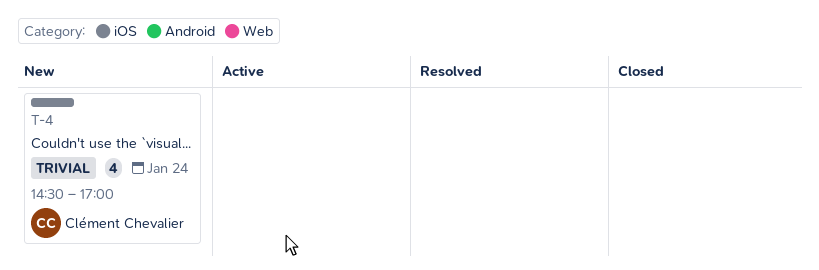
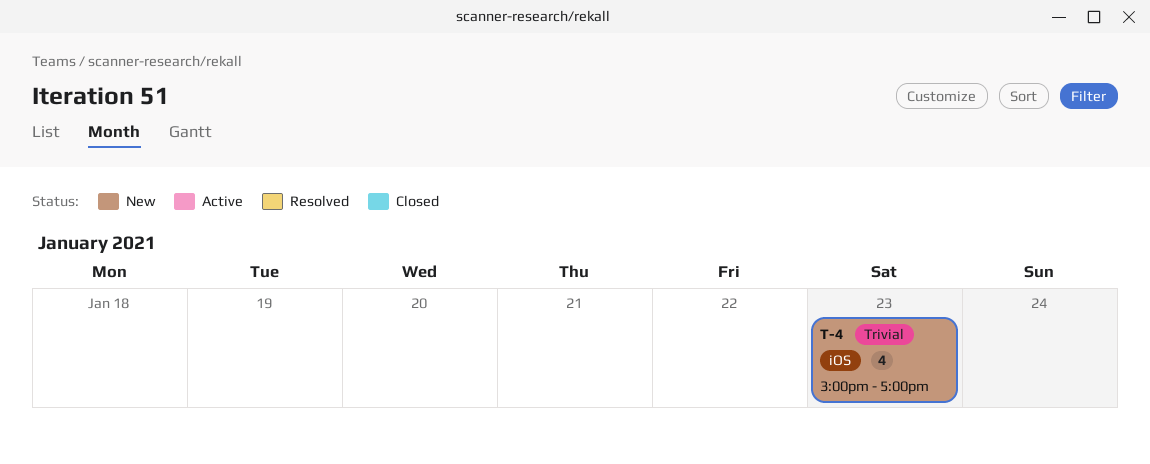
T-4, day: Jan 24 -> Jan 23
T-4, begins: 14:30 -> 15:00

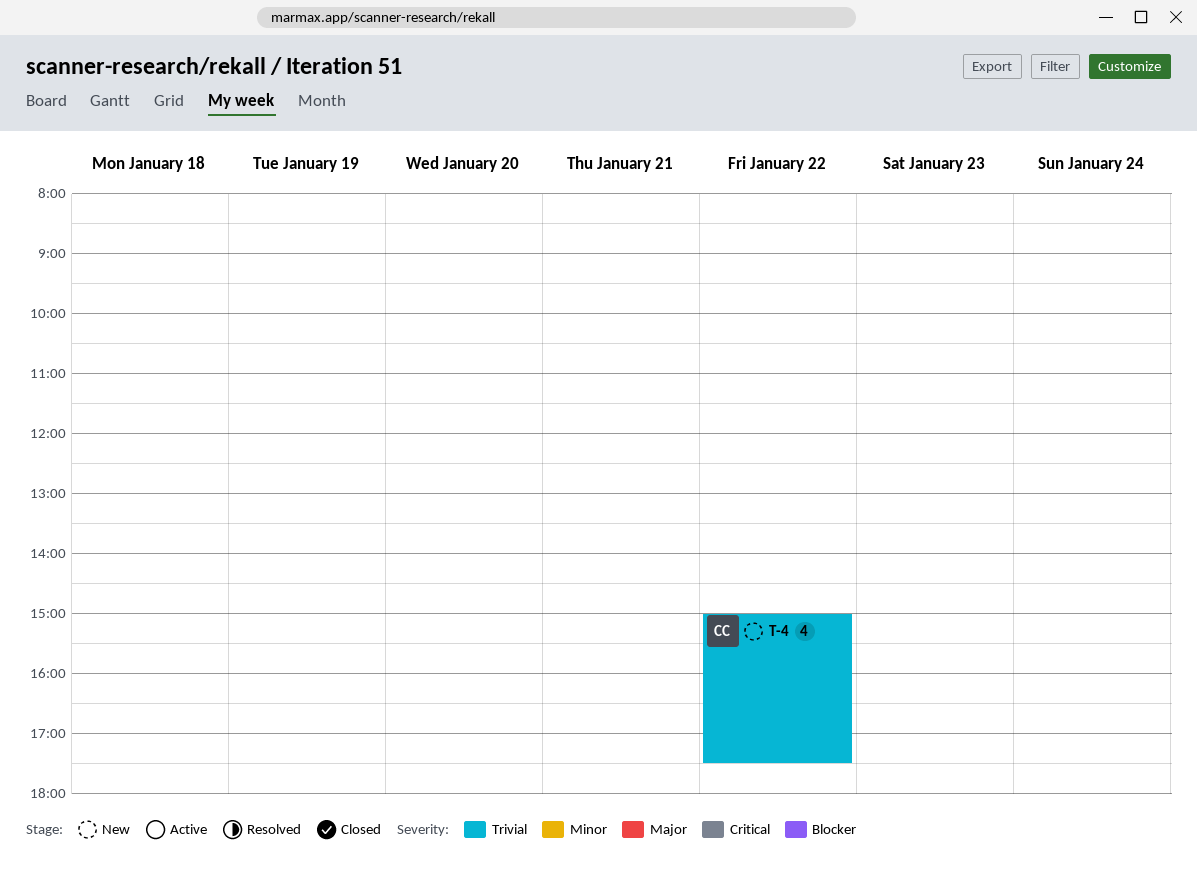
T-4, day: Jan 23 -> Jan 22
T-4, ends: 17:00 -> 17:30

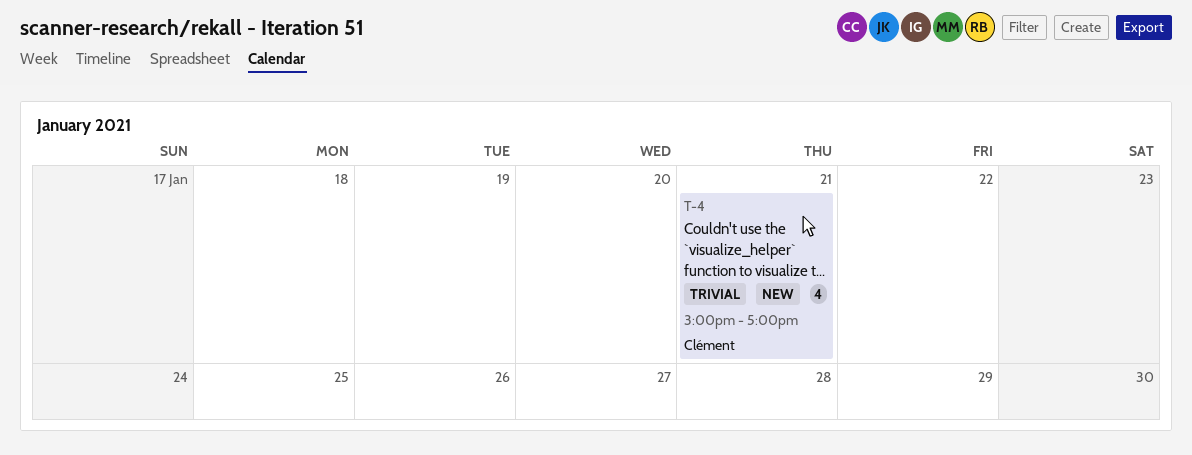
T-4, day: Jan 22 -> Jan 21
T-4, ends: 17:30 -> 17:00

